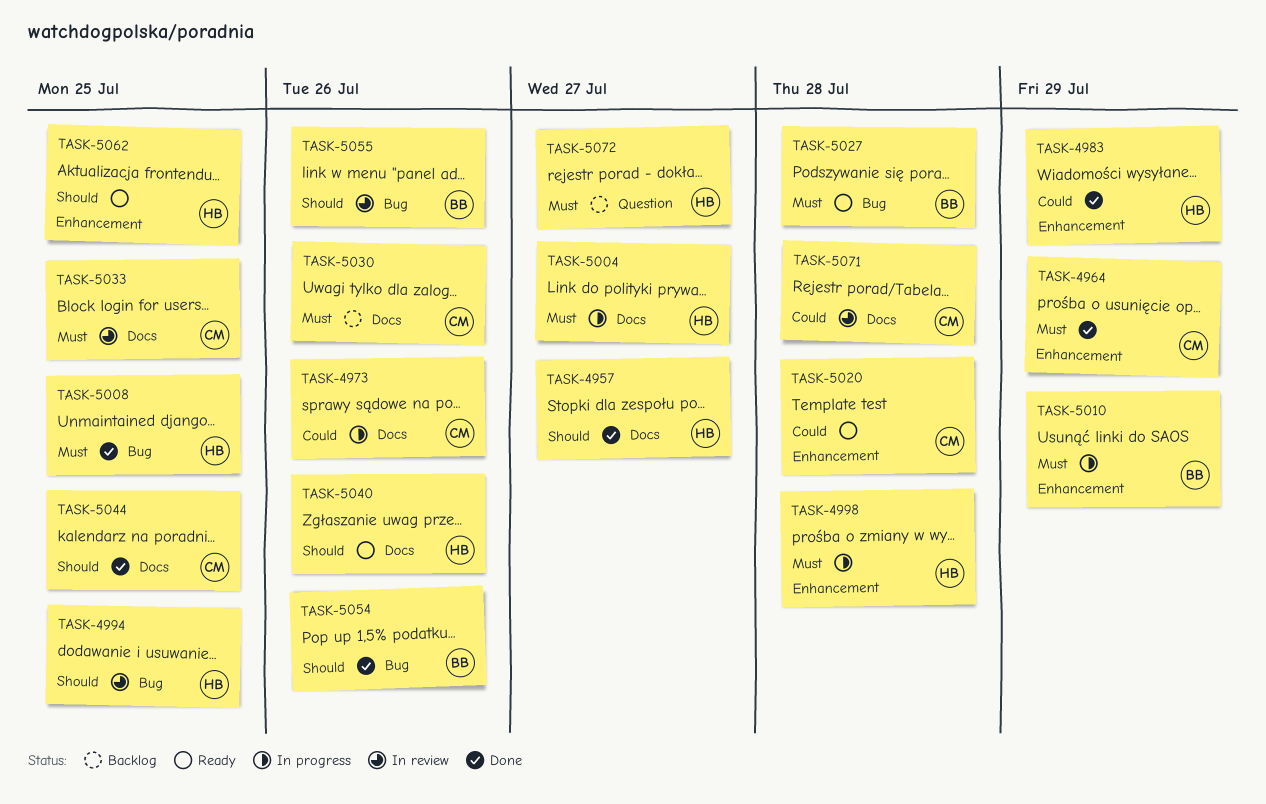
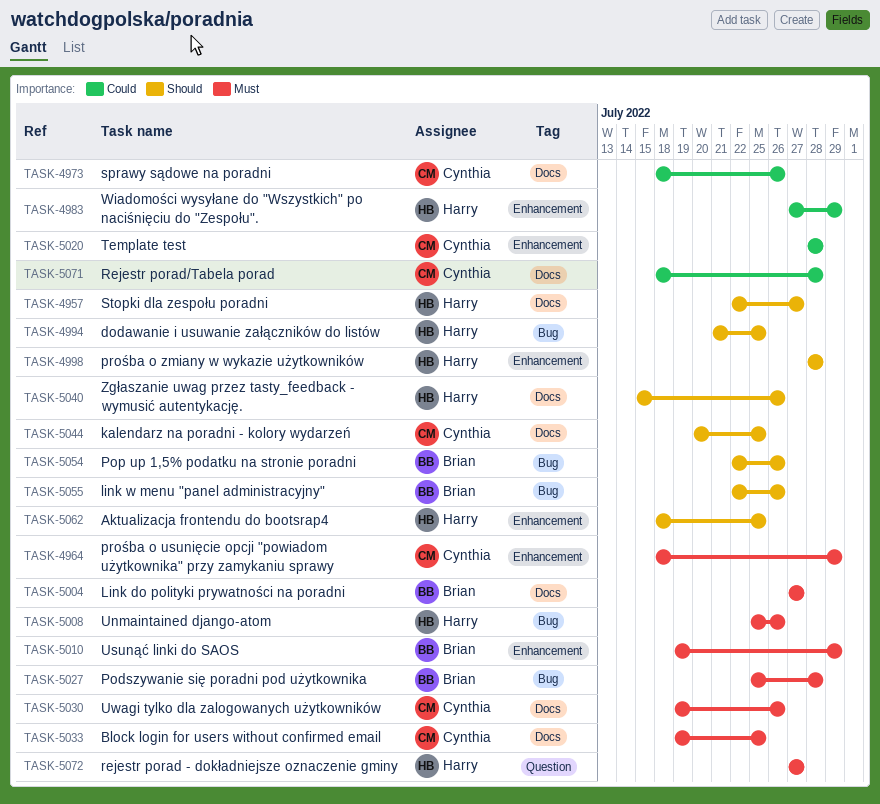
TASK-4998, priority: Must -> Should
TASK-5004, owner: Harry -> Brian
TASK-5008, due: Jul 25 -> Jul 26

